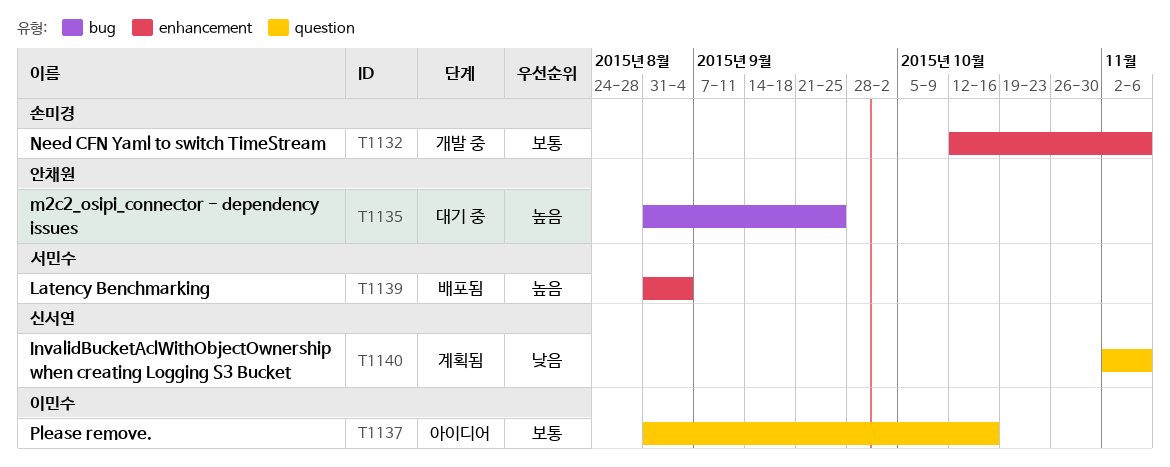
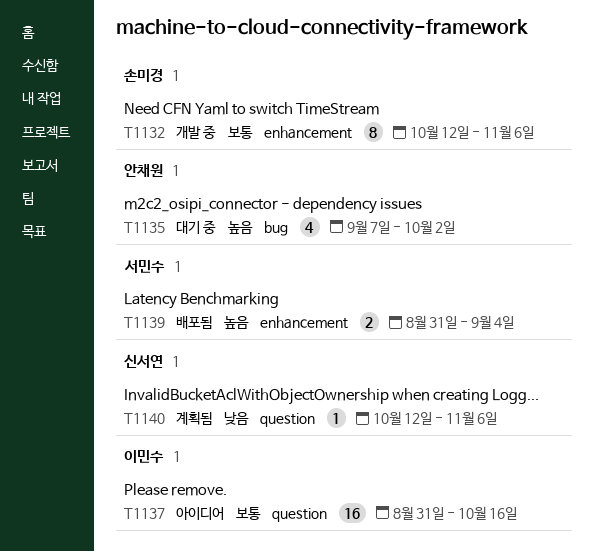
T1135, start: Aug 31 -> Sep 7
T1135, due: Sep 25 -> Oct 2
T1140, start: Nov 2 -> Oct 12

